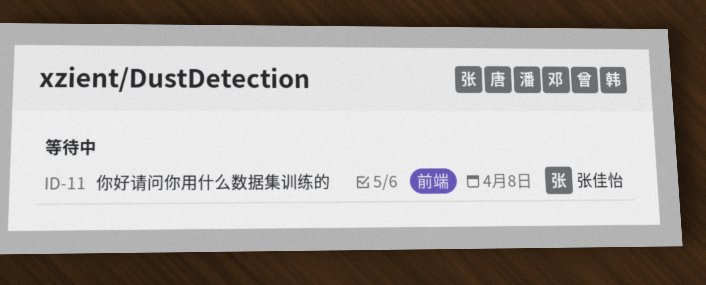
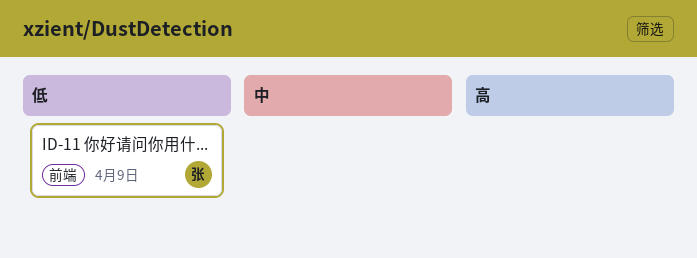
ID-11, due: Apr 8 -> Apr 9

